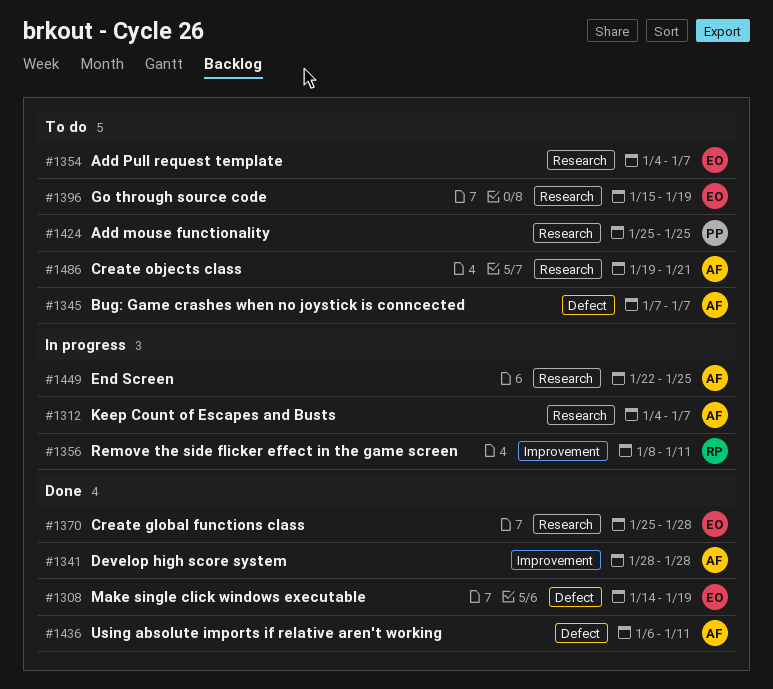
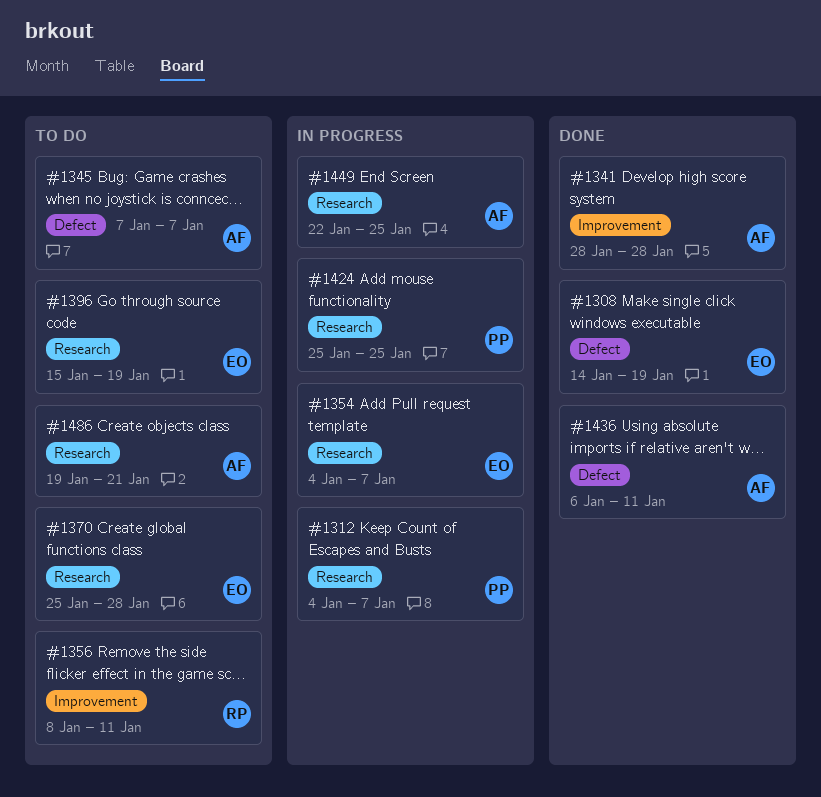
#1312, owner: AF -> PP
#1354, status: To do -> In progress
#1356, status: In progress -> To do
#1370, status: Done -> To do
#1424, status: To do -> In progress

